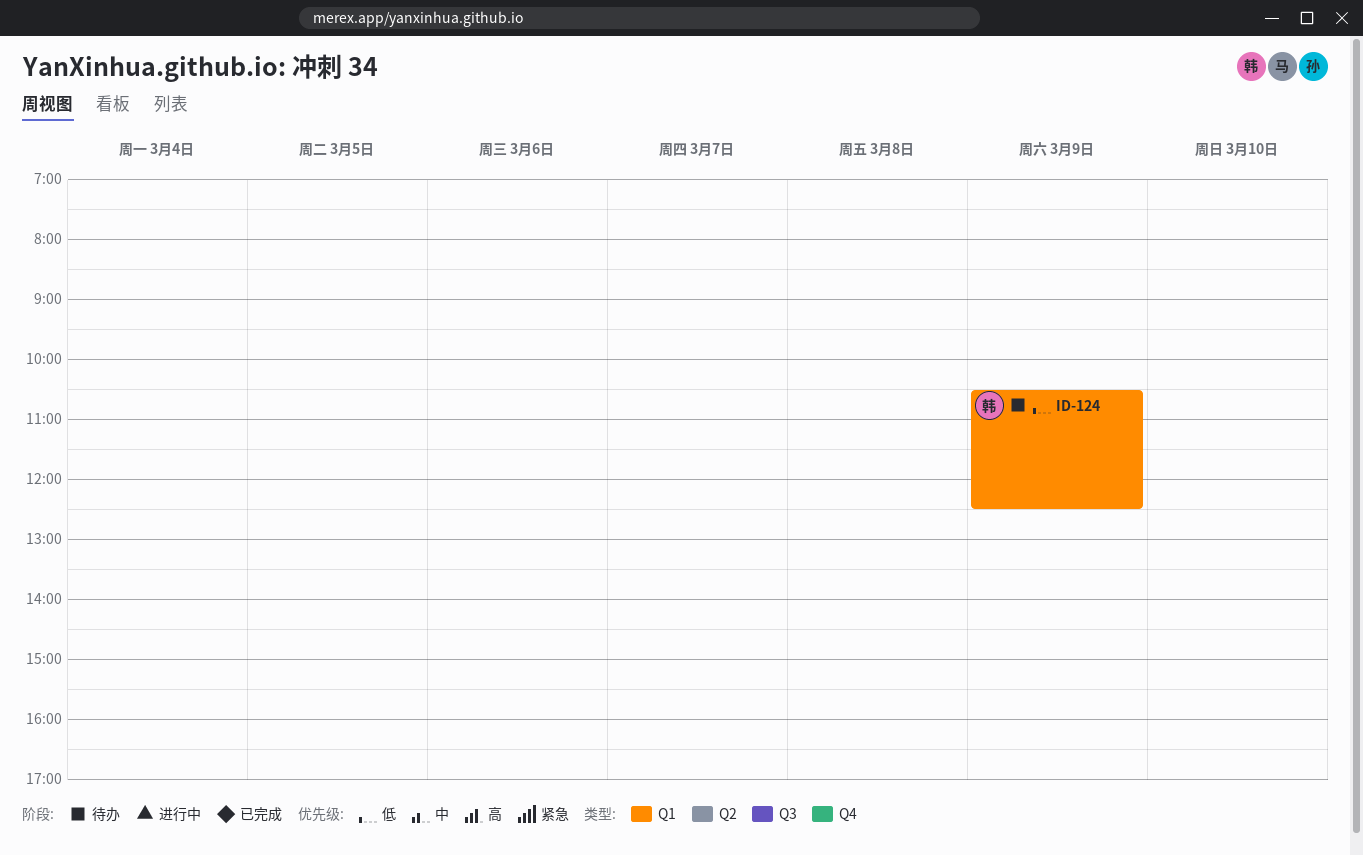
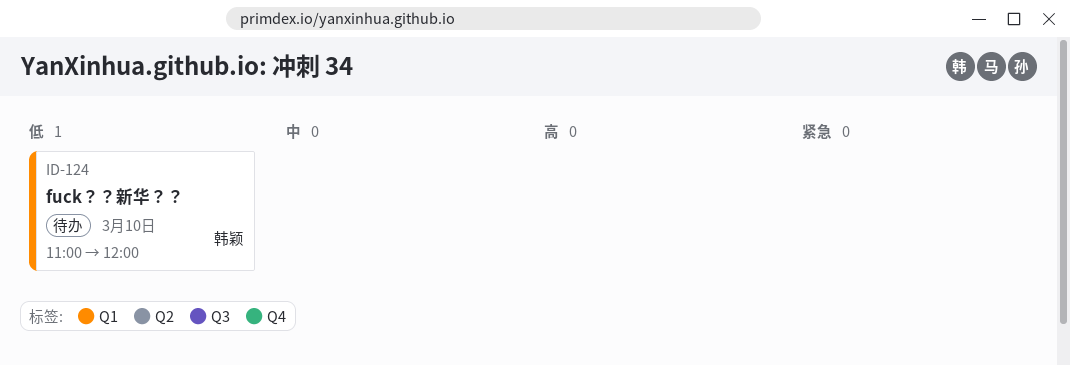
ID-124, day: Mar 9 -> Mar 10
ID-124, begins: 10:30 -> 11:00
ID-124, ends: 12:30 -> 12:00

